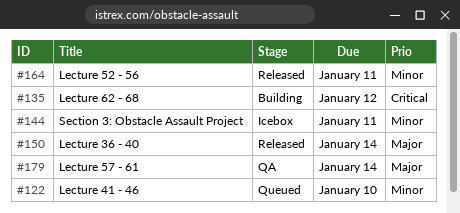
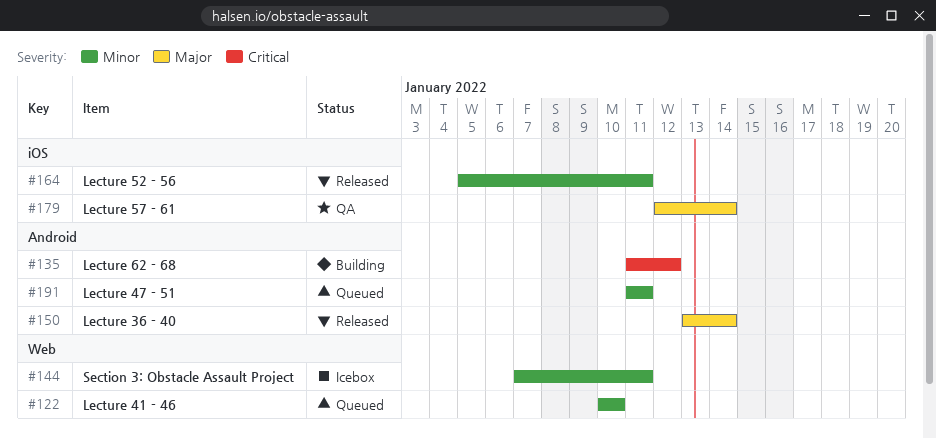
#191: none -> present

